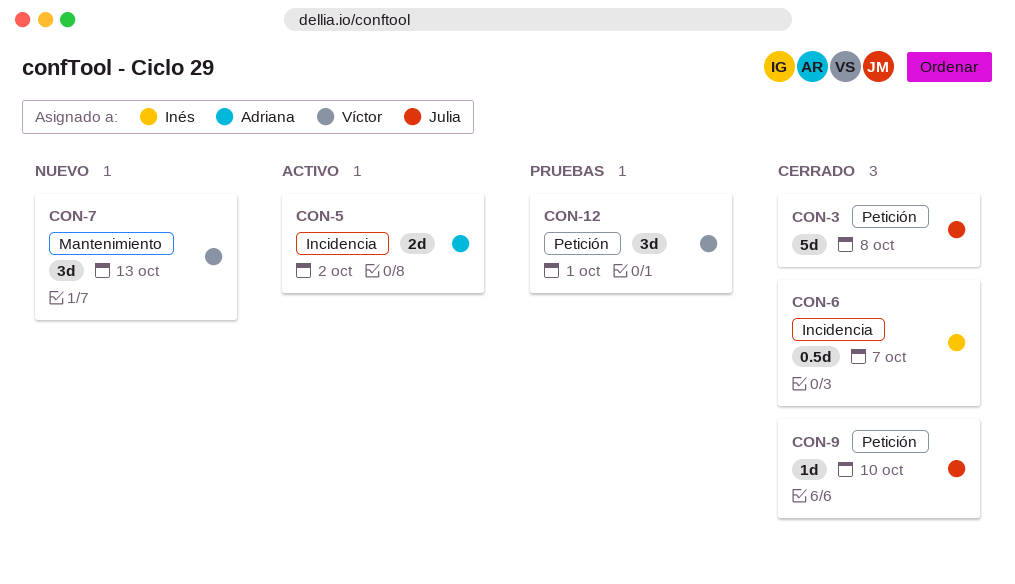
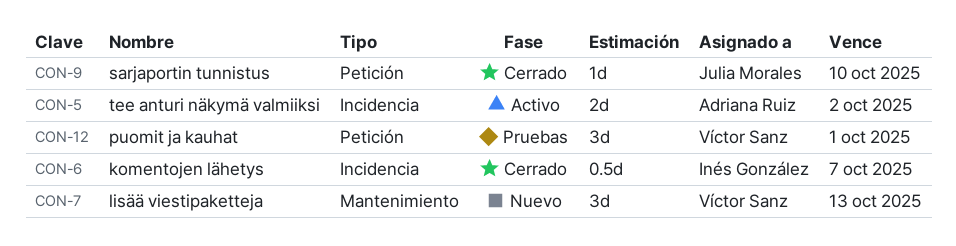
CON-3: present -> none

